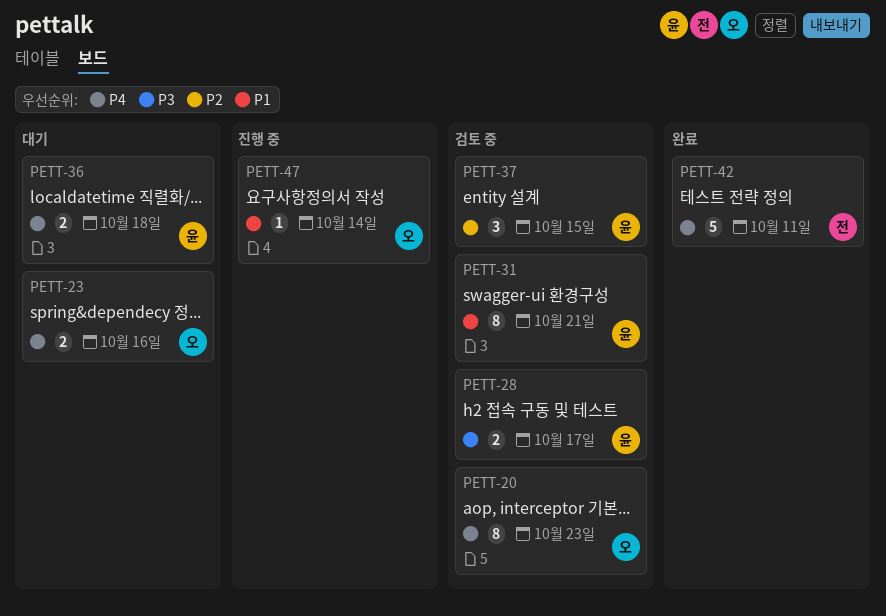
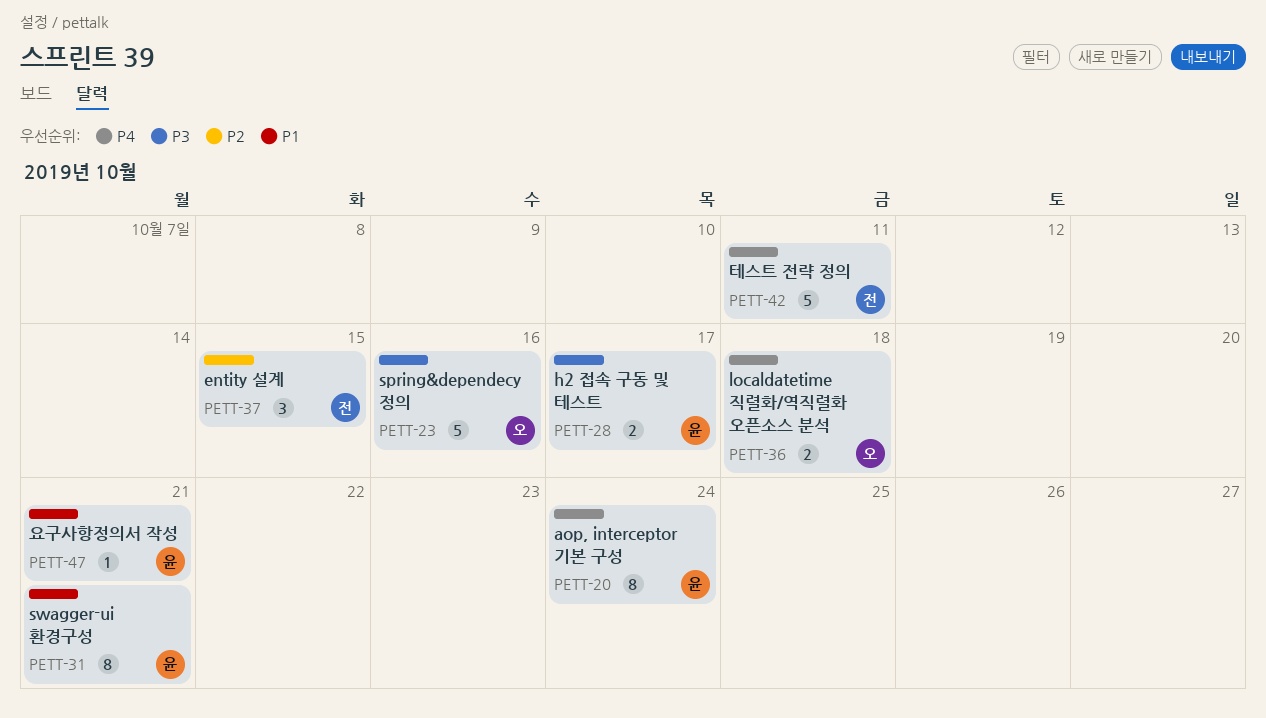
PETT-20, owner: 오 -> 윤
PETT-20, due: Oct 23 -> Oct 24
PETT-23, priority: P4 -> P3
PETT-23, estimate: 2 -> 5
PETT-36, owner: 윤 -> 오
PETT-37, owner: 윤 -> 전
PETT-47, owner: 오 -> 윤
PETT-47, due: Oct 14 -> Oct 21

